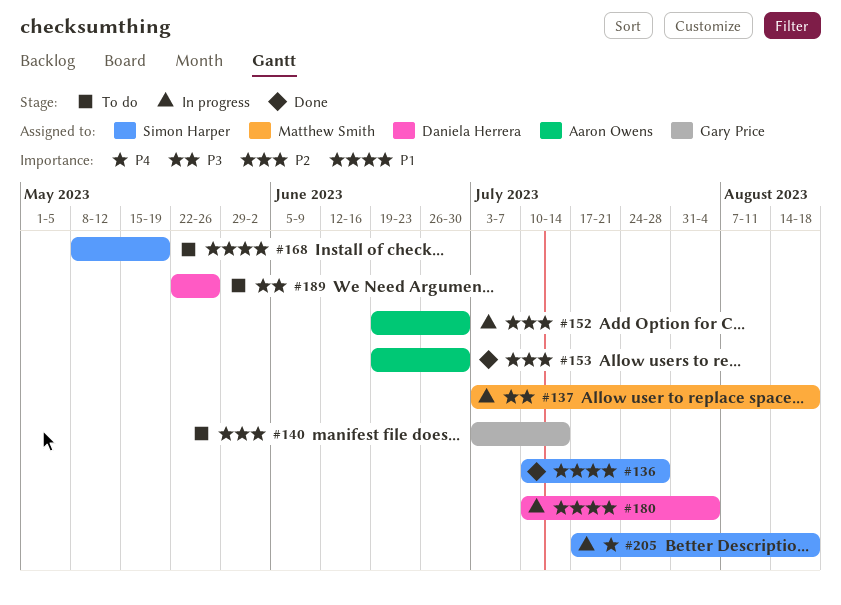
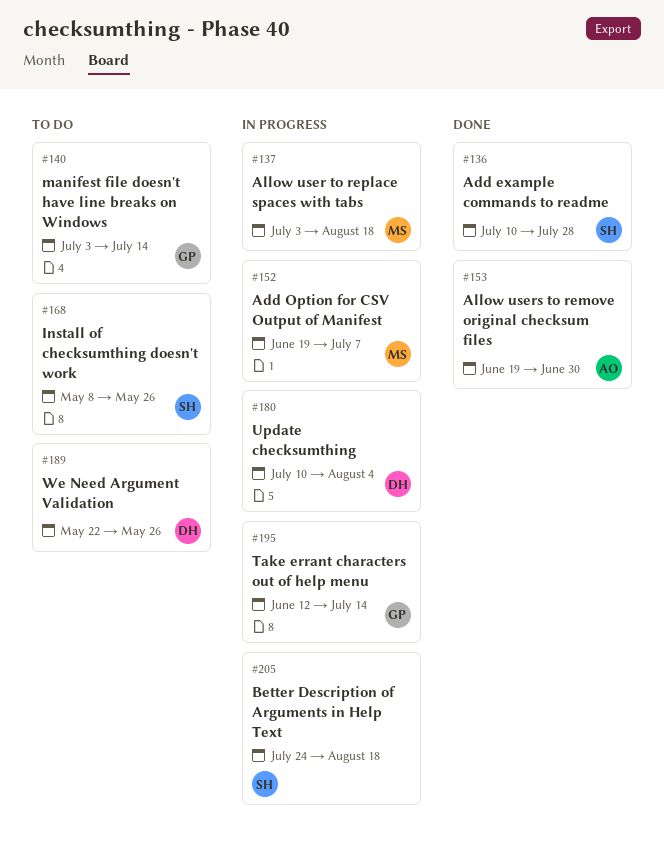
#152, owner: Aaron Owens -> Matthew Smith
#152, due: Jun 30 -> Jul 7
#168, due: May 19 -> May 26
#195: none -> present
#205, start: Jul 17 -> Jul 24

